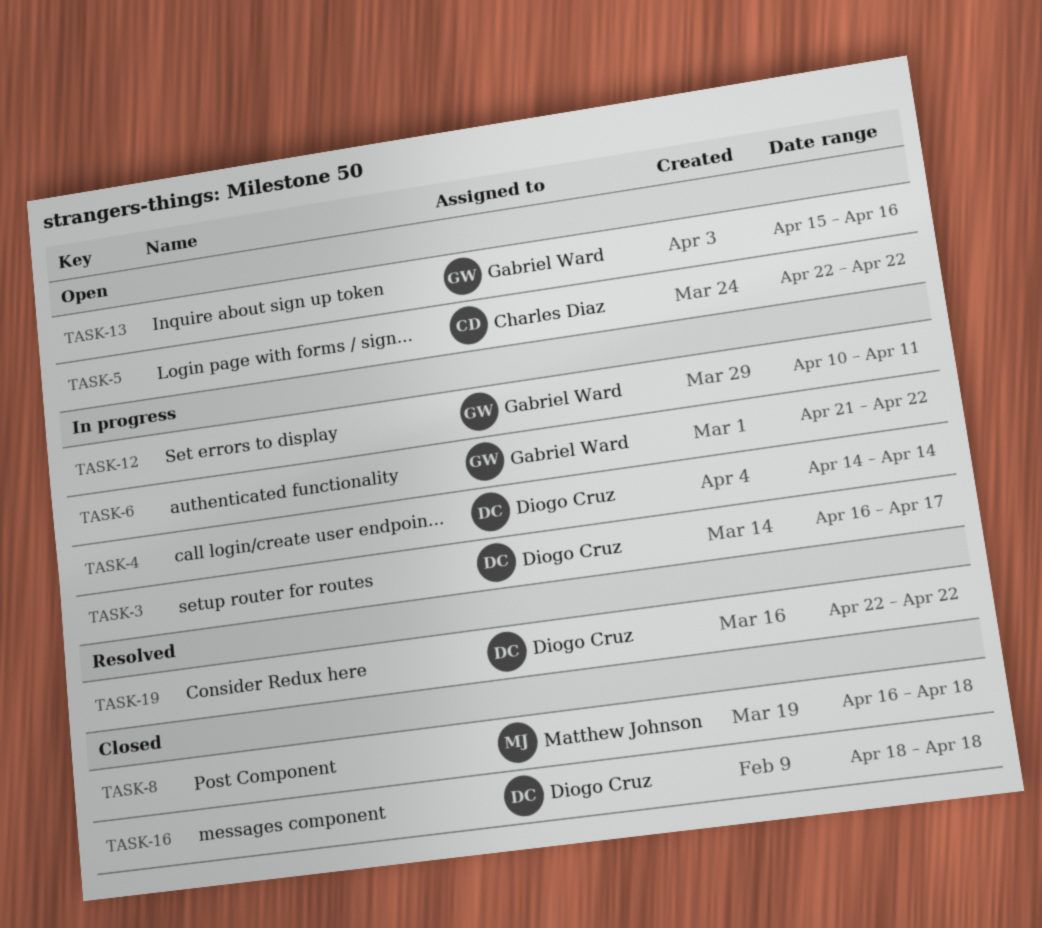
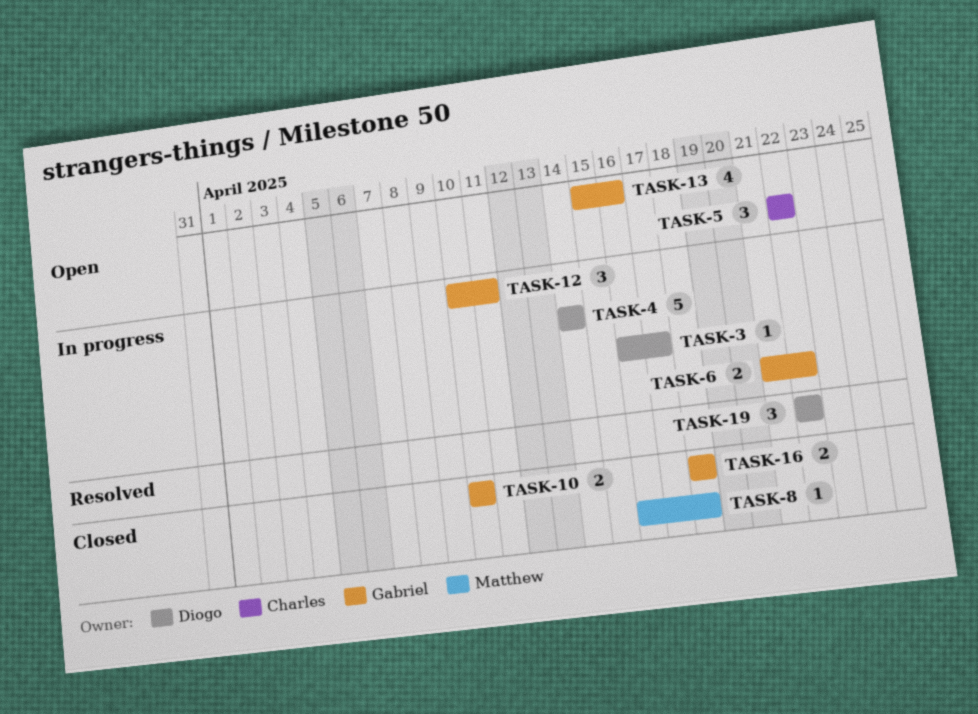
TASK-10: none -> present
TASK-16, owner: Diogo Cruz -> Gabriel Ward

